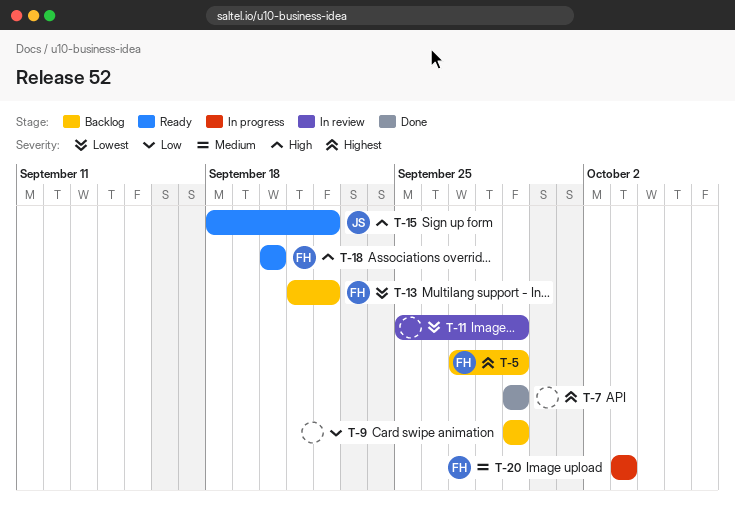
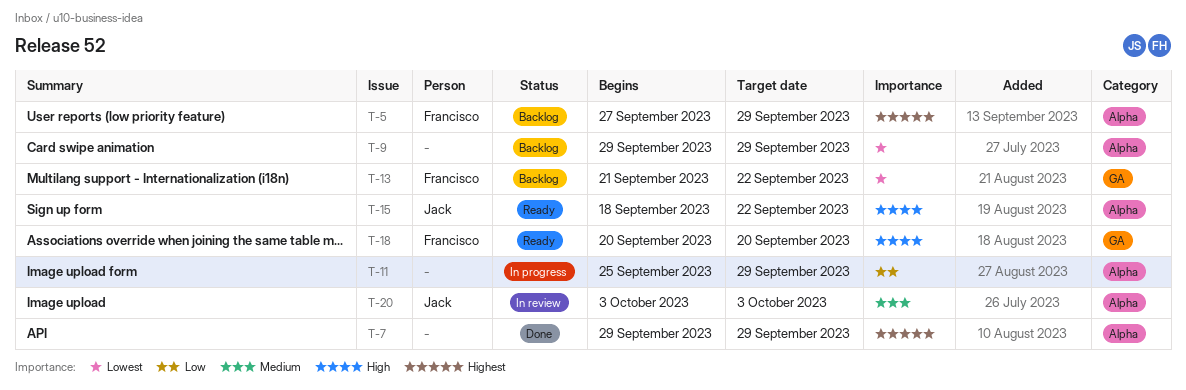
T-9, priority: Low -> Lowest
T-11, status: In review -> In progress
T-11, priority: Lowest -> Low
T-20, status: In progress -> In review
T-20, owner: Francisco -> Jack

